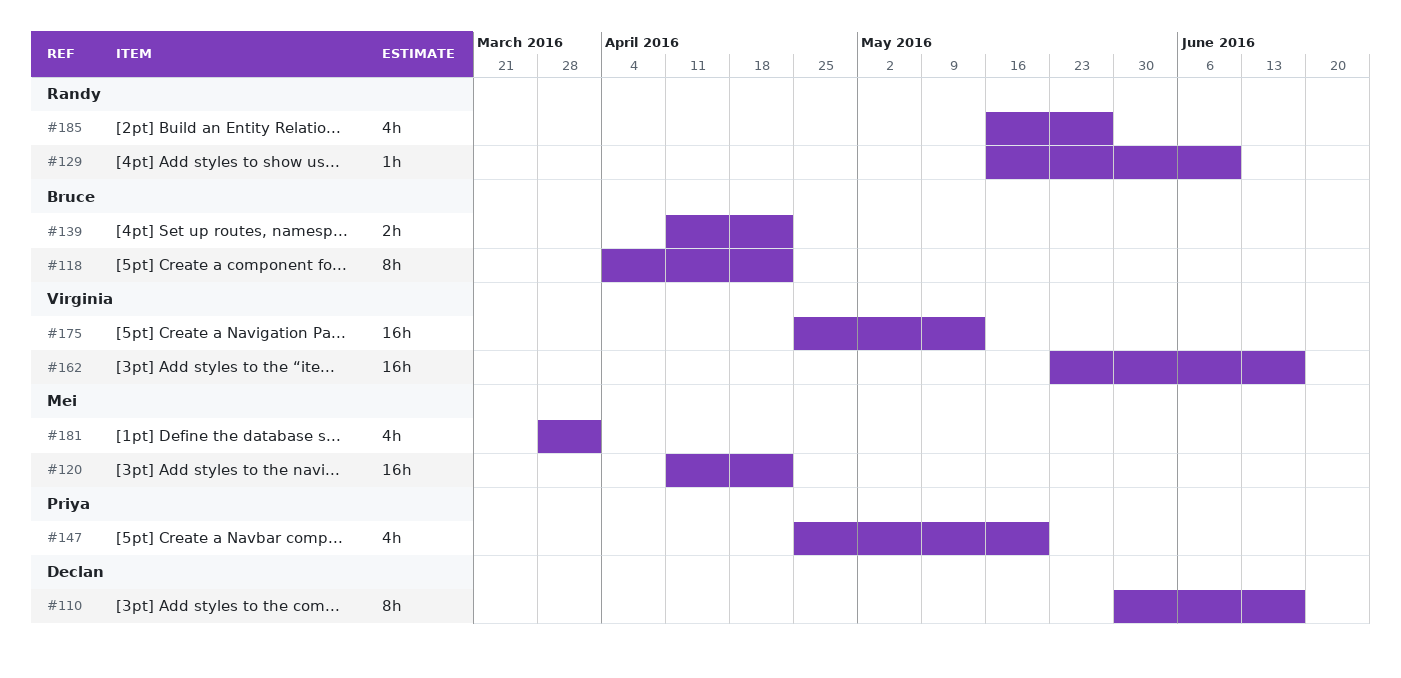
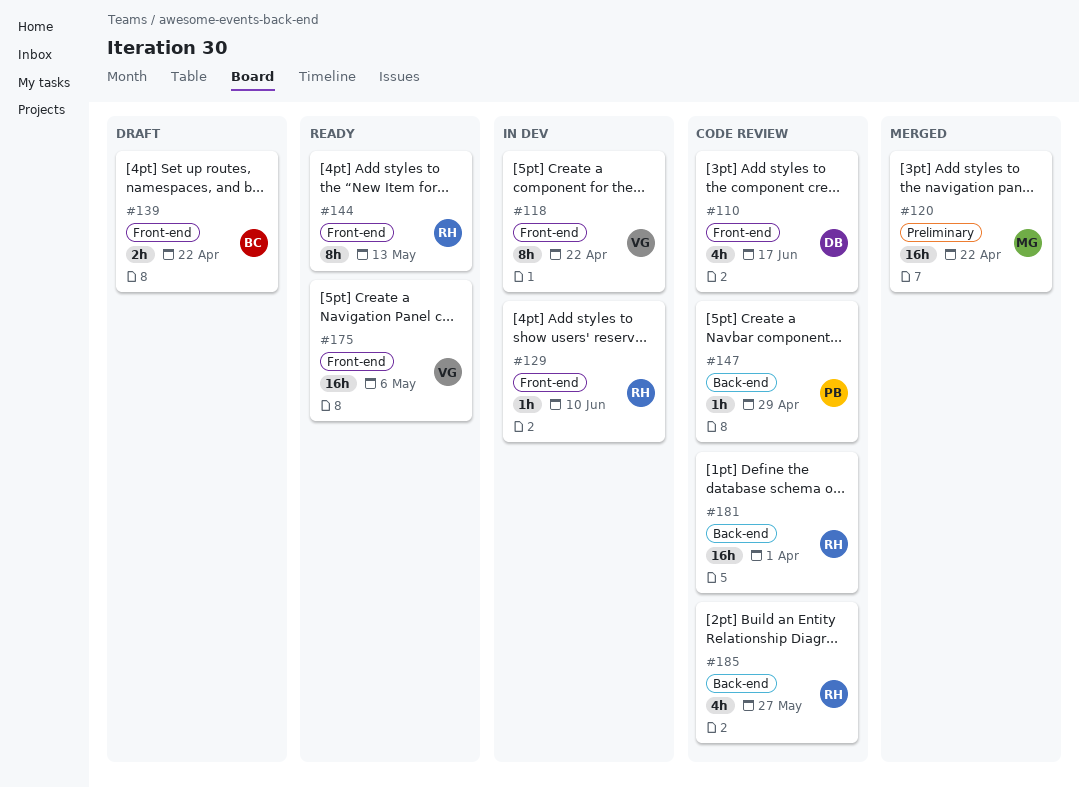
#110, estimate: 8h -> 4h
#118, owner: Bruce -> Virginia
#144: none -> present
#147, estimate: 4h -> 1h
#147, due: May 20 -> Apr 29
#162: present -> none
#175, due: May 13 -> May 6
#181, owner: Mei -> Randy
#181, estimate: 4h -> 16h

